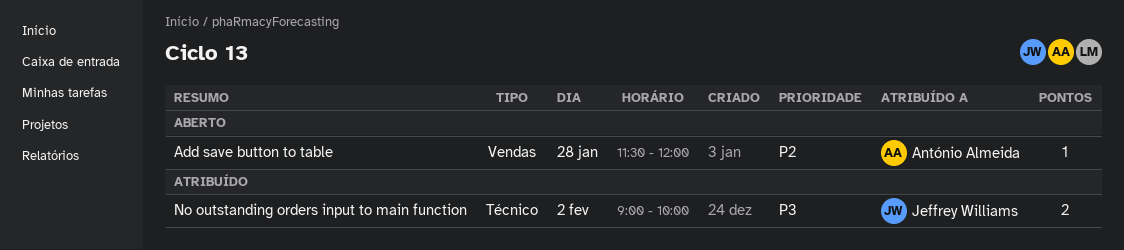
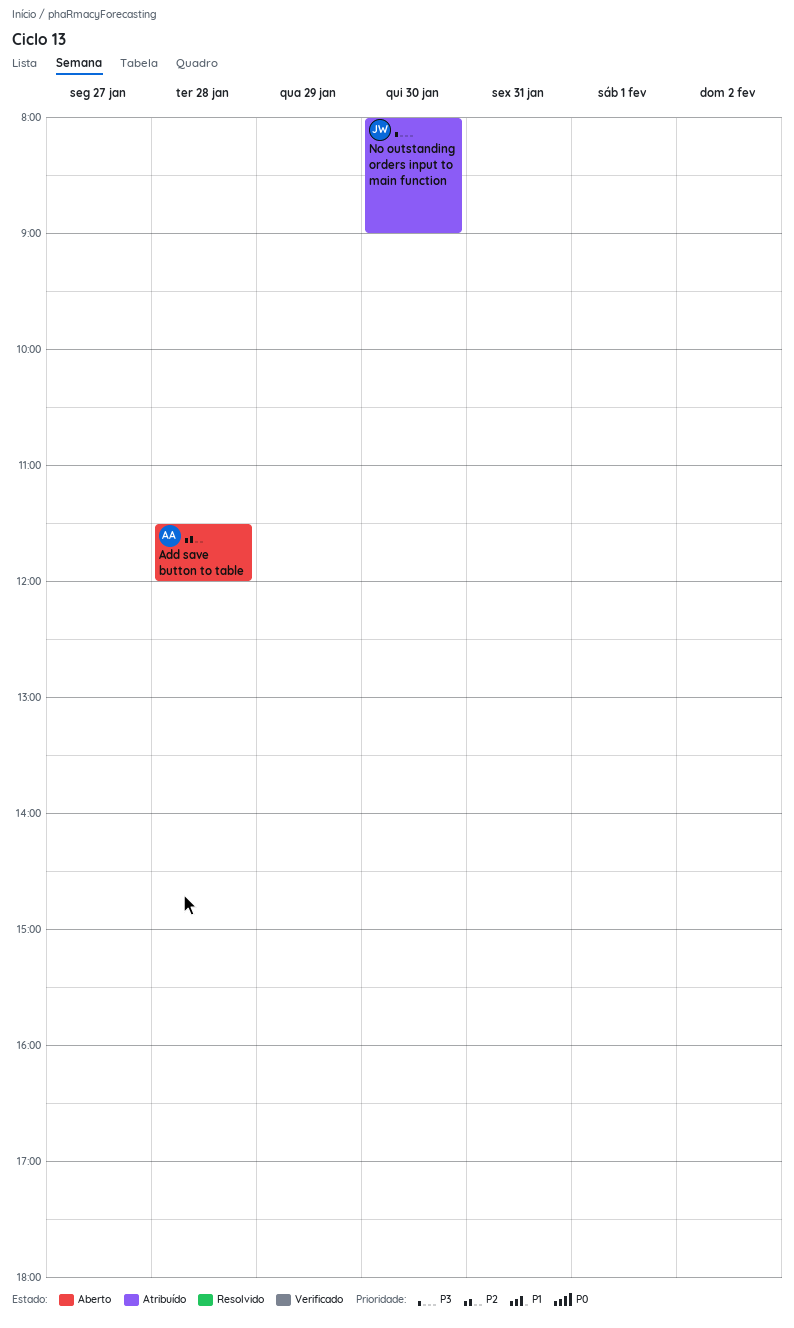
No outstanding orders input to main function, day: Feb 2 -> Jan 30
No outstanding orders input to main function, begins: 09:00 -> 08:00
No outstanding orders input to main function, ends: 10:00 -> 09:00

